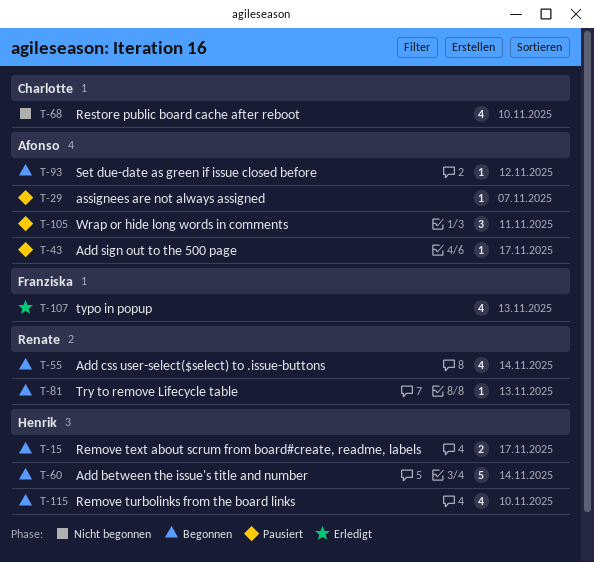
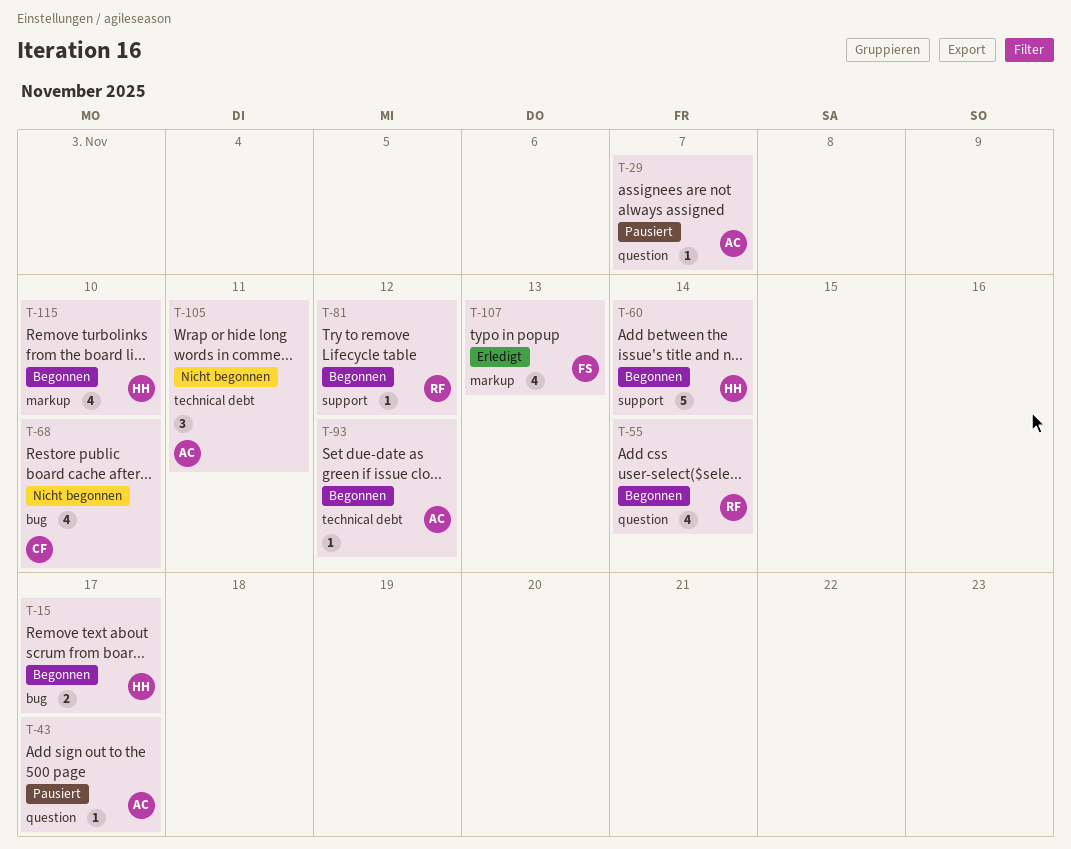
T-81, due: Nov 13 -> Nov 12
T-105, status: Pausiert -> Nicht begonnen

